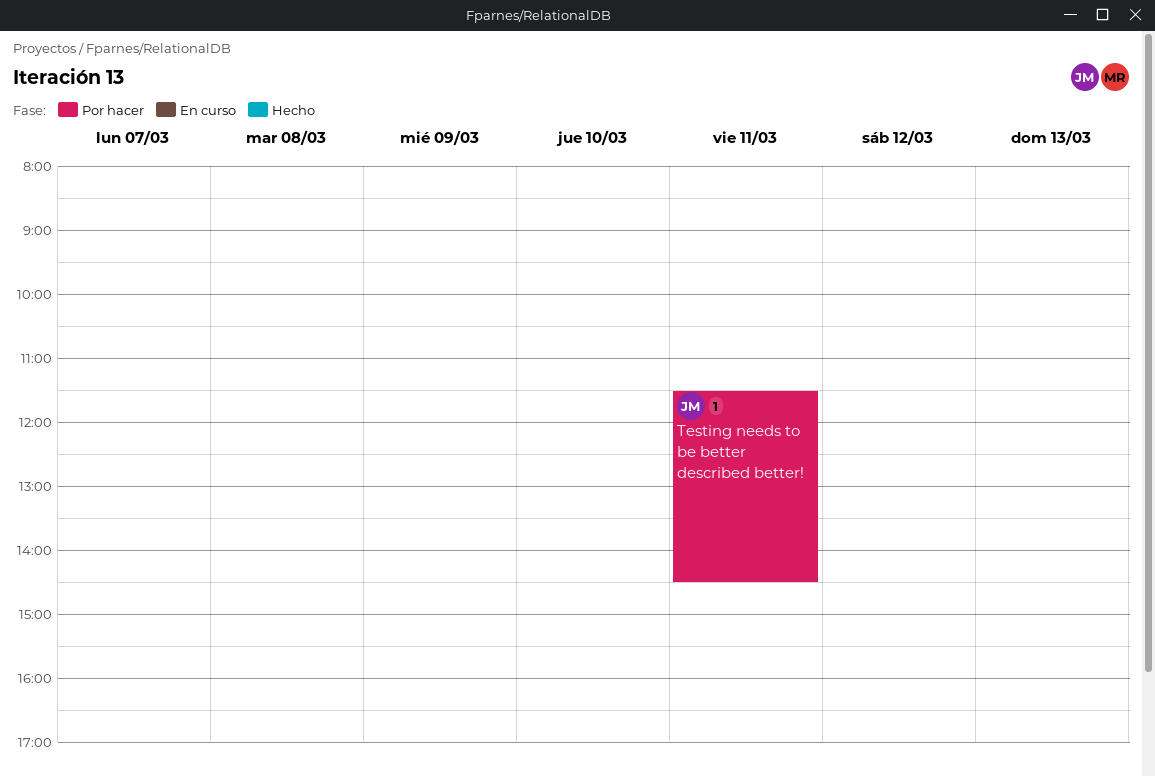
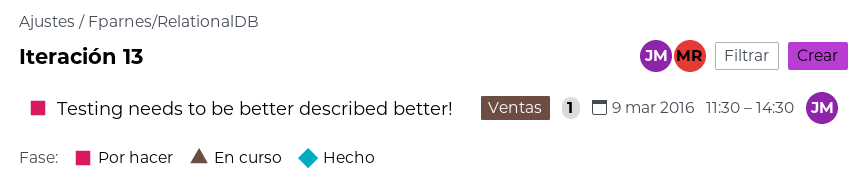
Testing needs to be better described better!, day: Mar 11 -> Mar 9

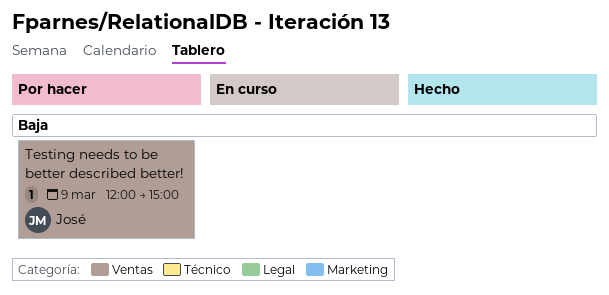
Testing needs to be better described better!, begins: 11:30 -> 12:00
Testing needs to be better described better!, ends: 14:30 -> 15:00

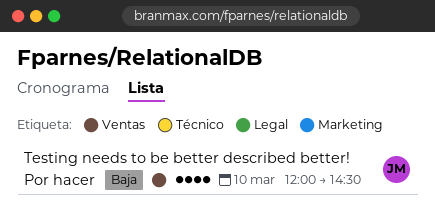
Testing needs to be better described better!, estimate: 1 -> 4
Testing needs to be better described better!, day: Mar 9 -> Mar 10
Testing needs to be better described better!, ends: 15:00 -> 14:30

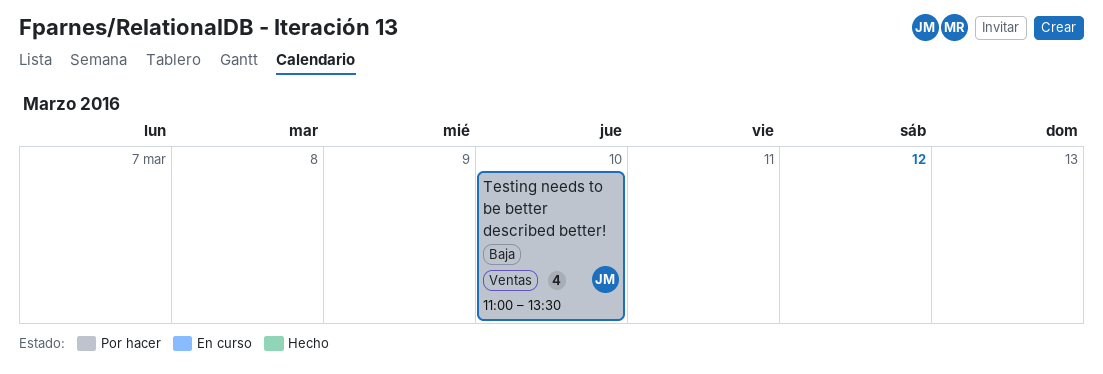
Testing needs to be better described better!, begins: 12:00 -> 11:00
Testing needs to be better described better!, ends: 14:30 -> 13:30

